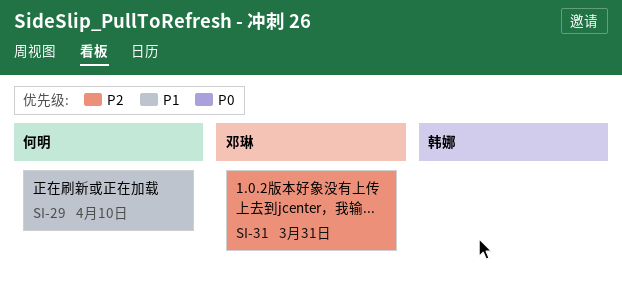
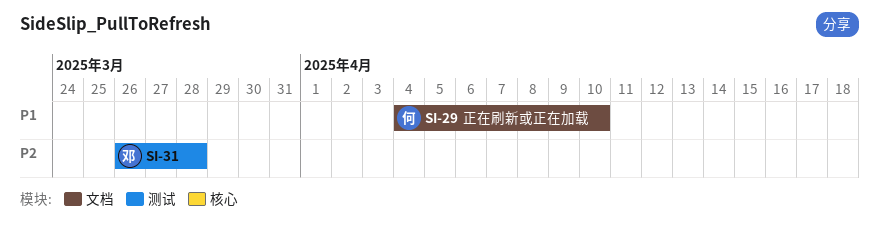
SI-31, due: Mar 31 -> Mar 28

